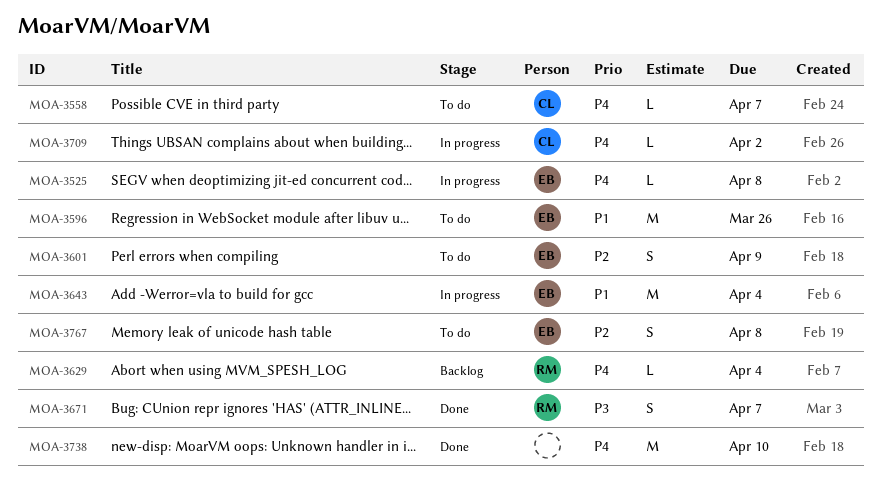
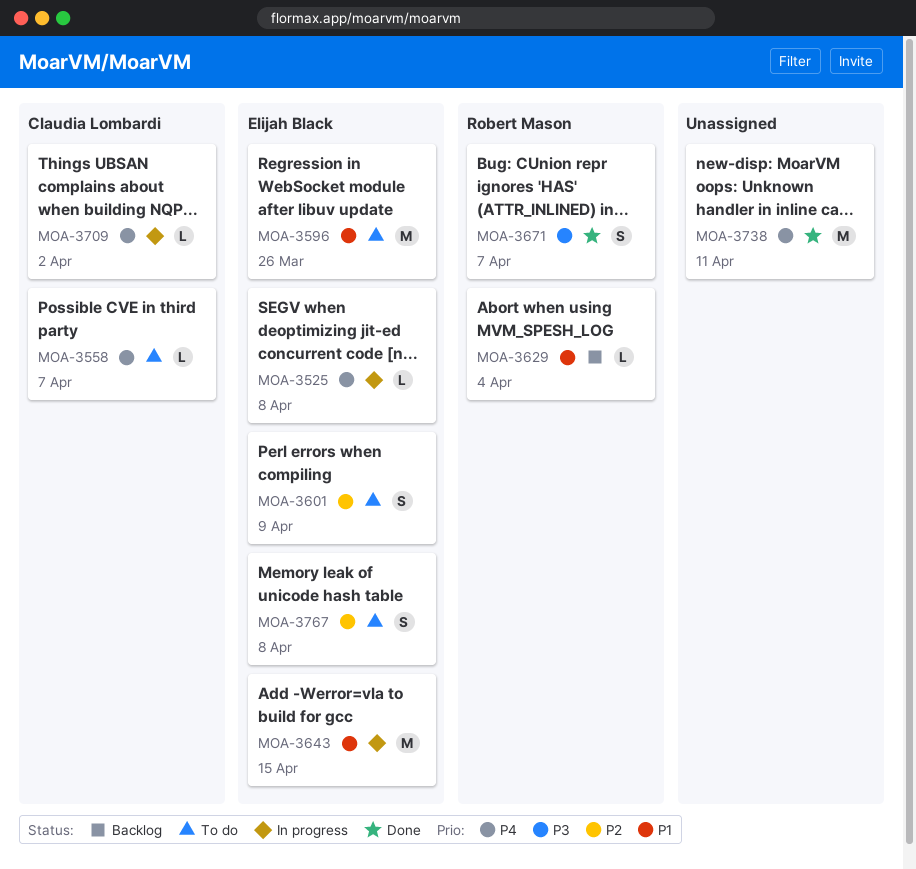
MOA-3629, priority: P4 -> P1
MOA-3643, due: Apr 4 -> Apr 15
MOA-3738, due: Apr 10 -> Apr 11

